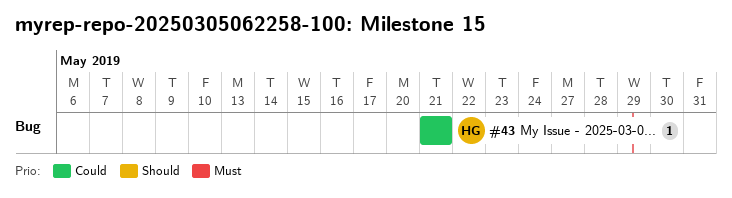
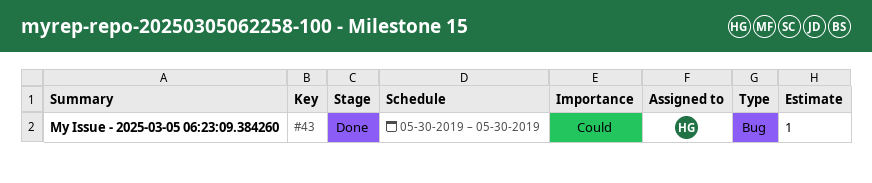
#43, start: May 21 -> May 30
#43, due: May 21 -> May 30

